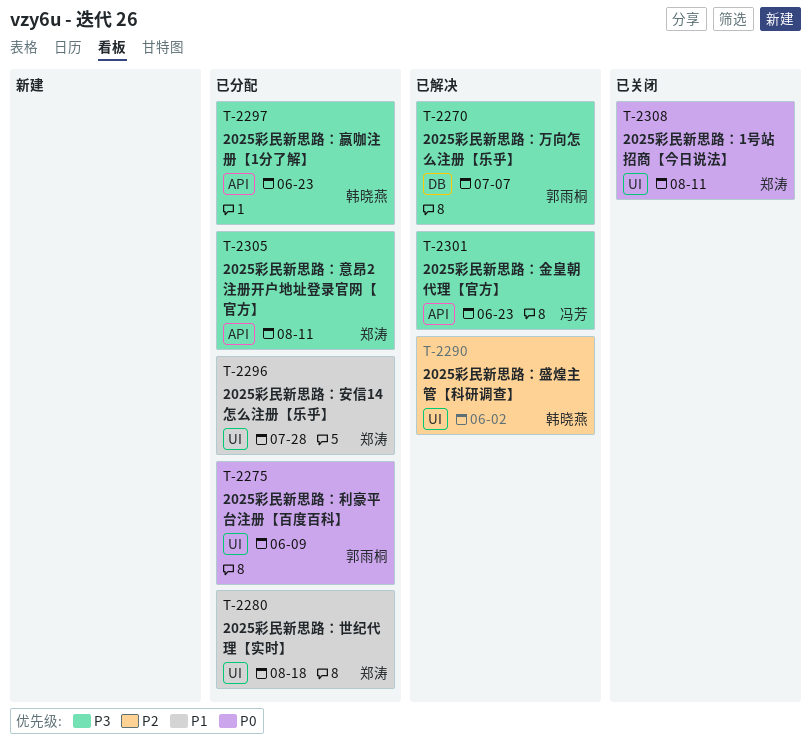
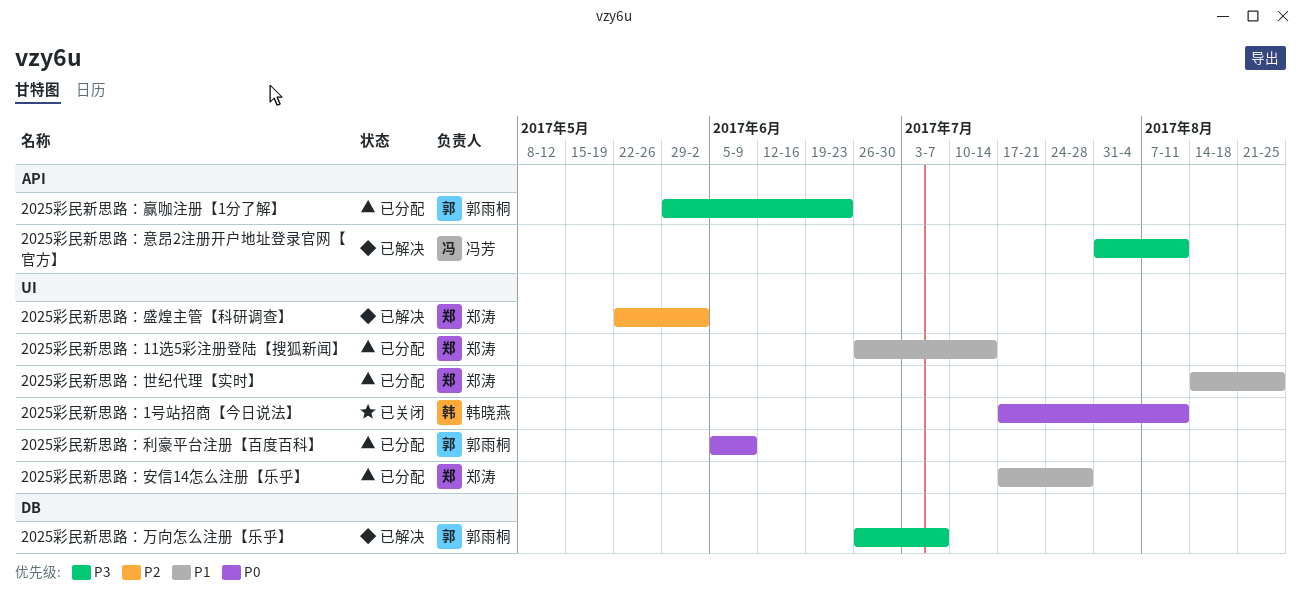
2025彩民新思路：11选5彩注册登陆【搜狐新闻】: none -> present
2025彩民新思路：1号站招商【今日说法】, owner: 郑涛 -> 韩晓燕
2025彩民新思路：世纪代理【实时】, due: Aug 18 -> Aug 25
2025彩民新思路：意昂2注册开户地址登录官网【官方】, status: 已分配 -> 已解决
2025彩民新思路：意昂2注册开户地址登录官网【官方】, owner: 郑涛 -> 冯芳
2025彩民新思路：盛煌主管【科研调查】, owner: 韩晓燕 -> 郑涛
2025彩民新思路：赢咖注册【1分了解】, owner: 韩晓燕 -> 郭雨桐
2025彩民新思路：金皇朝代理【官方】: present -> none

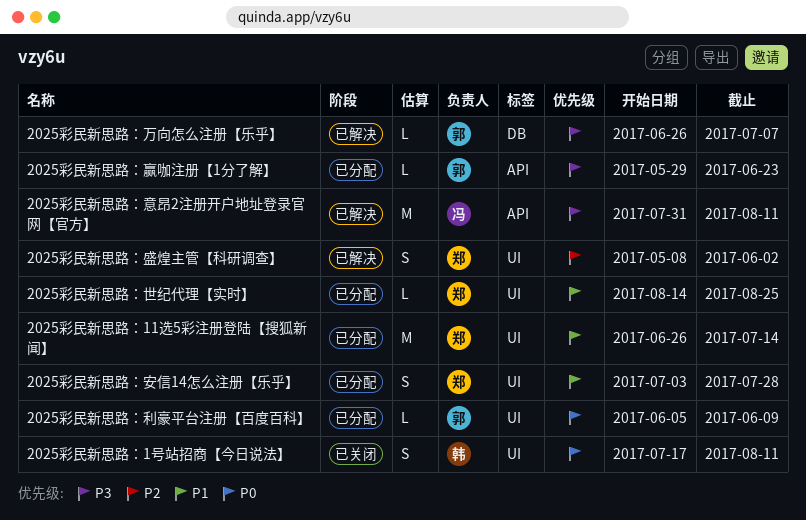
2025彩民新思路：安信14怎么注册【乐乎】, start: Jul 17 -> Jul 3
2025彩民新思路：盛煌主管【科研调查】, start: May 22 -> May 8

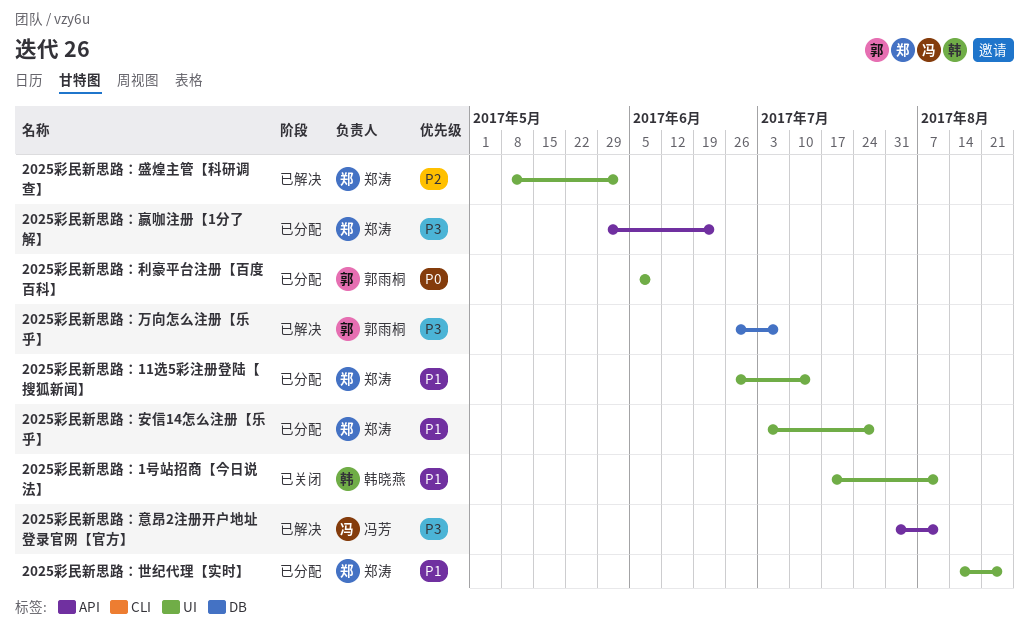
2025彩民新思路：1号站招商【今日说法】, priority: P0 -> P1
2025彩民新思路：赢咖注册【1分了解】, owner: 郭雨桐 -> 郑涛

